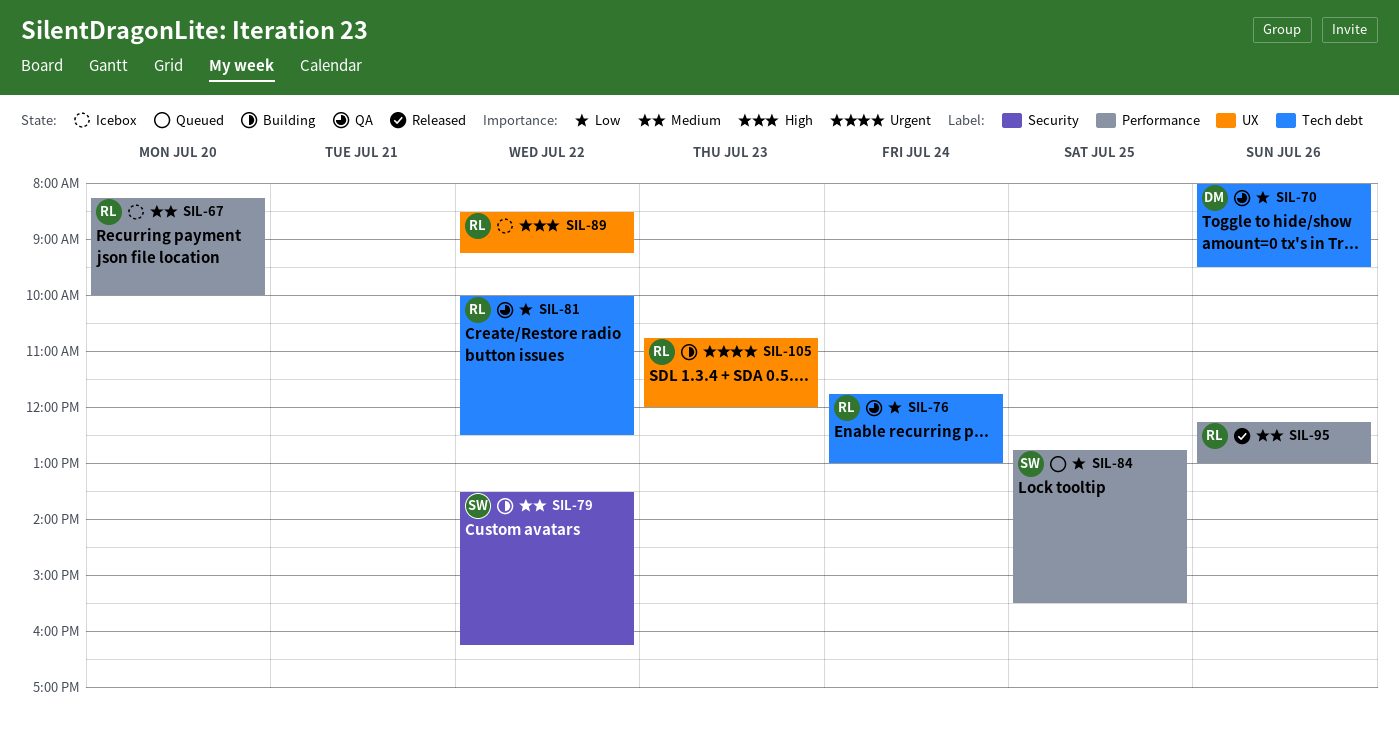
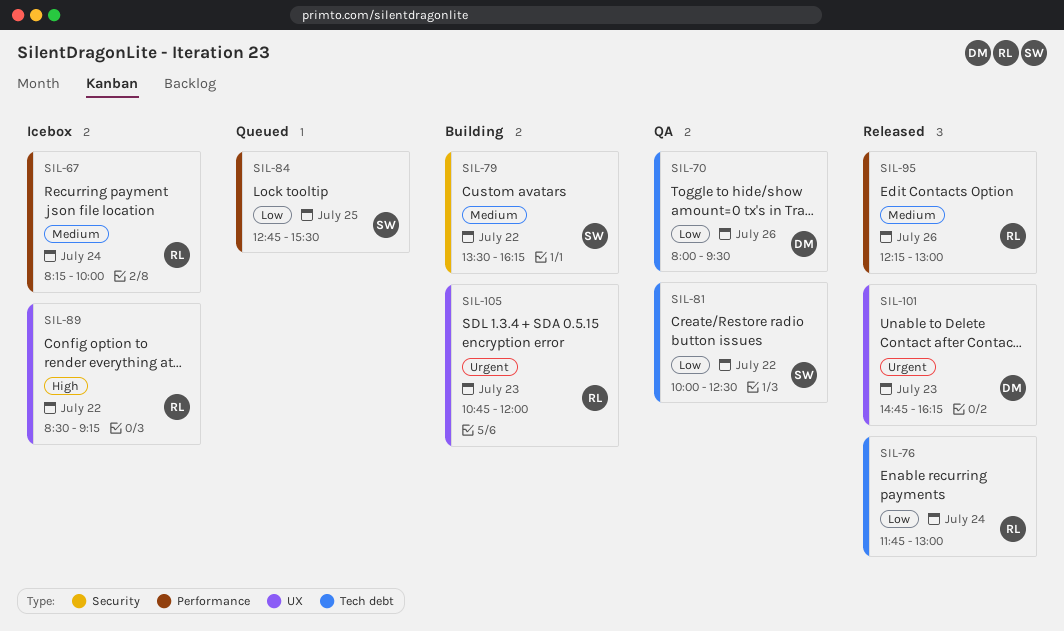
SIL-67, day: Jul 20 -> Jul 24
SIL-76, status: QA -> Released
SIL-81, owner: RL -> SW
SIL-101: none -> present

